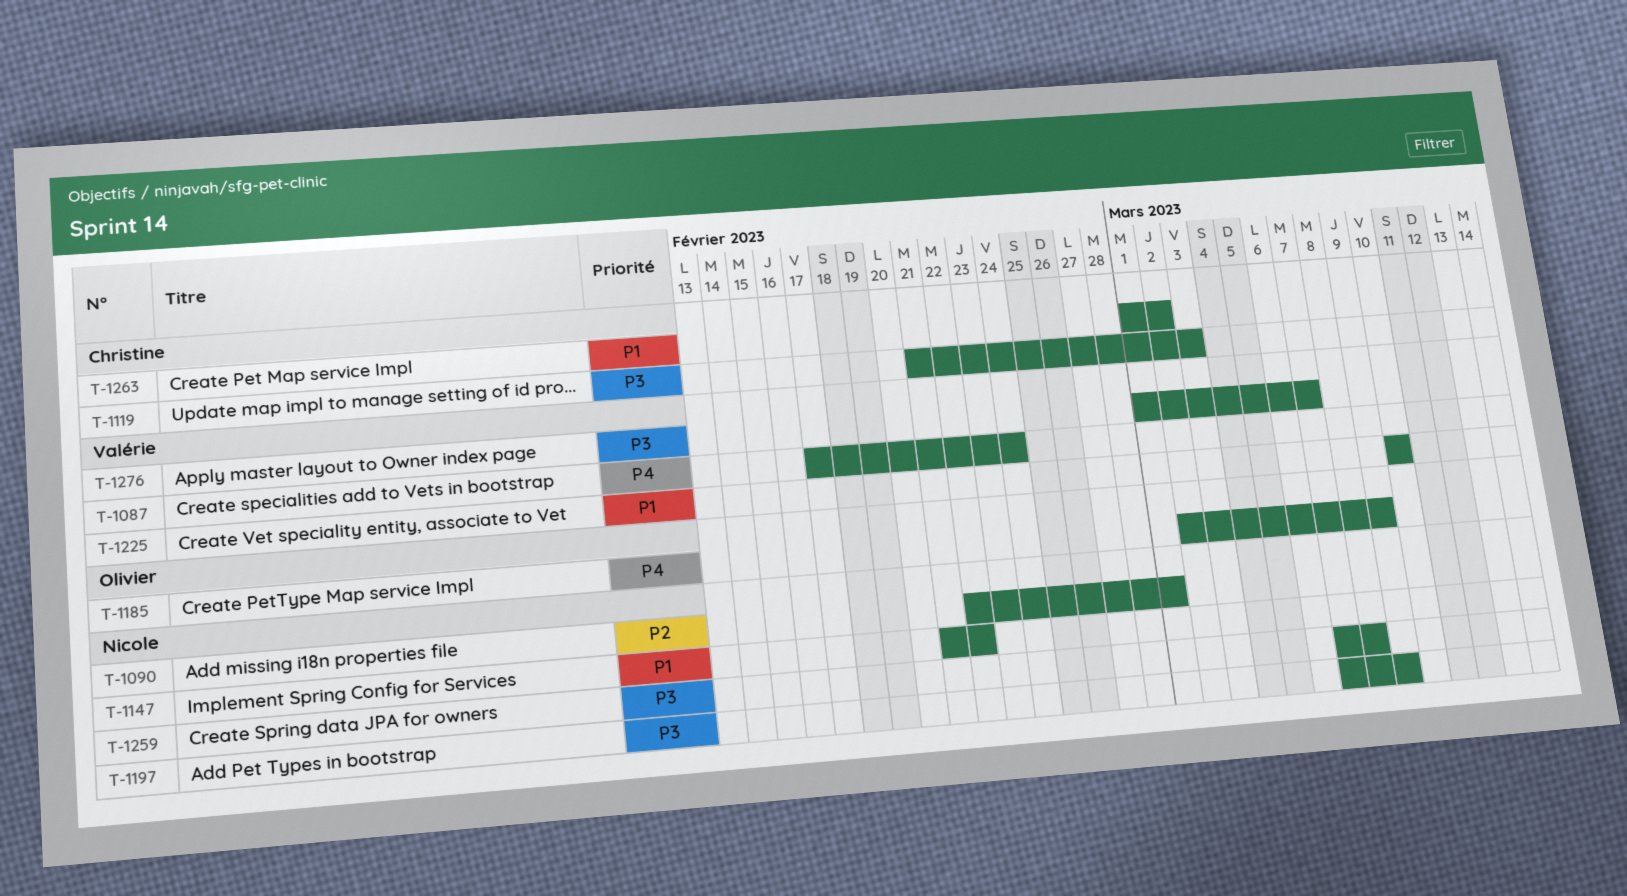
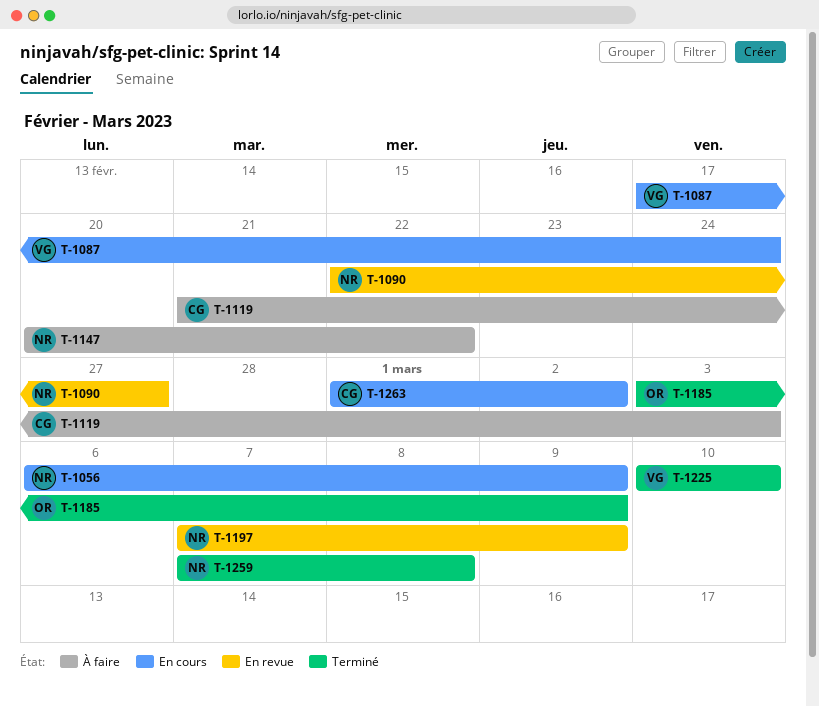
T-1056: none -> present
T-1090, due: Mar 1 -> Feb 27
T-1147, start: Feb 21 -> Feb 20
T-1185, start: Mar 2 -> Mar 3
T-1276: present -> none

